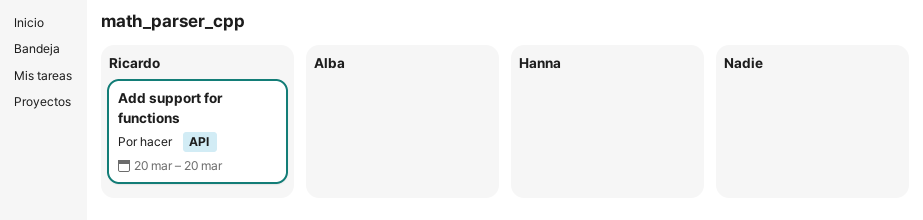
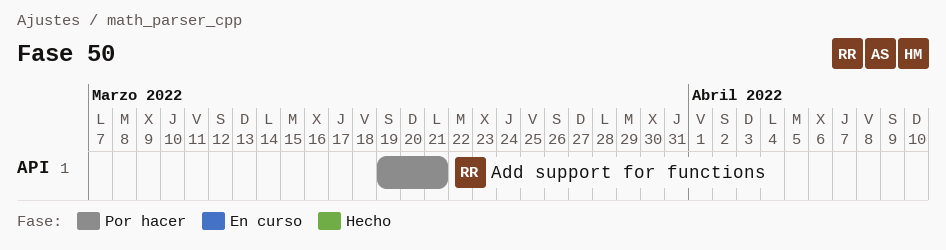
Add support for functions, start: Mar 20 -> Mar 19
Add support for functions, due: Mar 20 -> Mar 21

